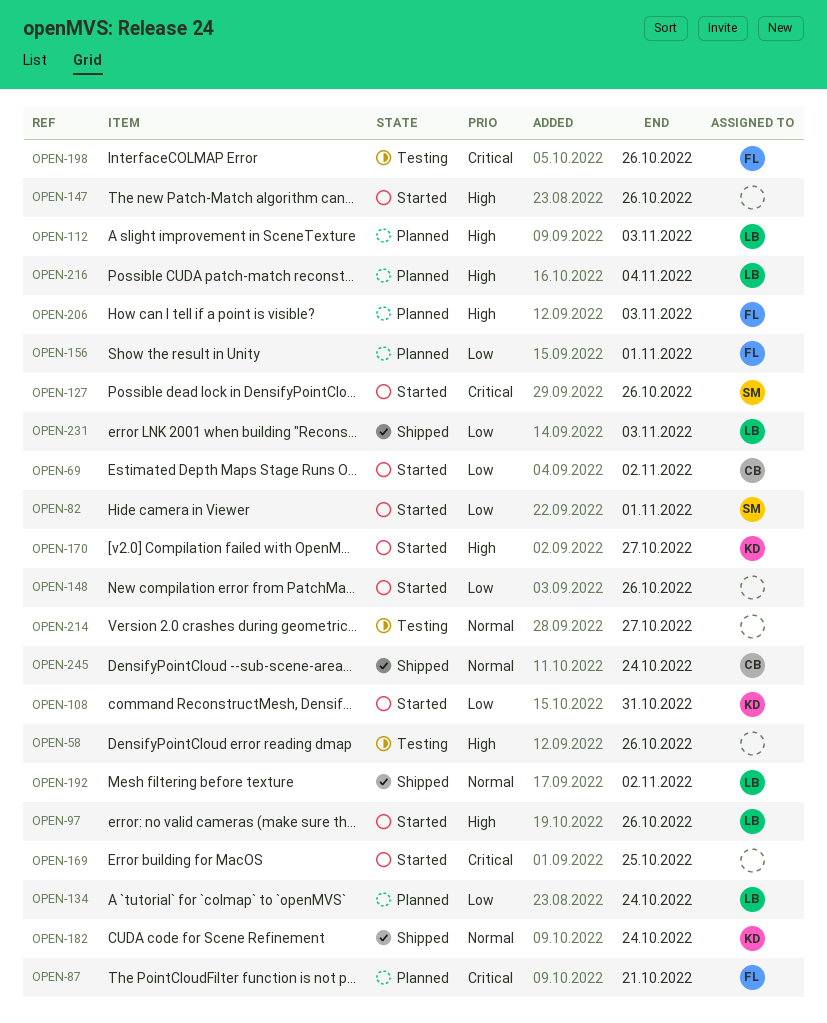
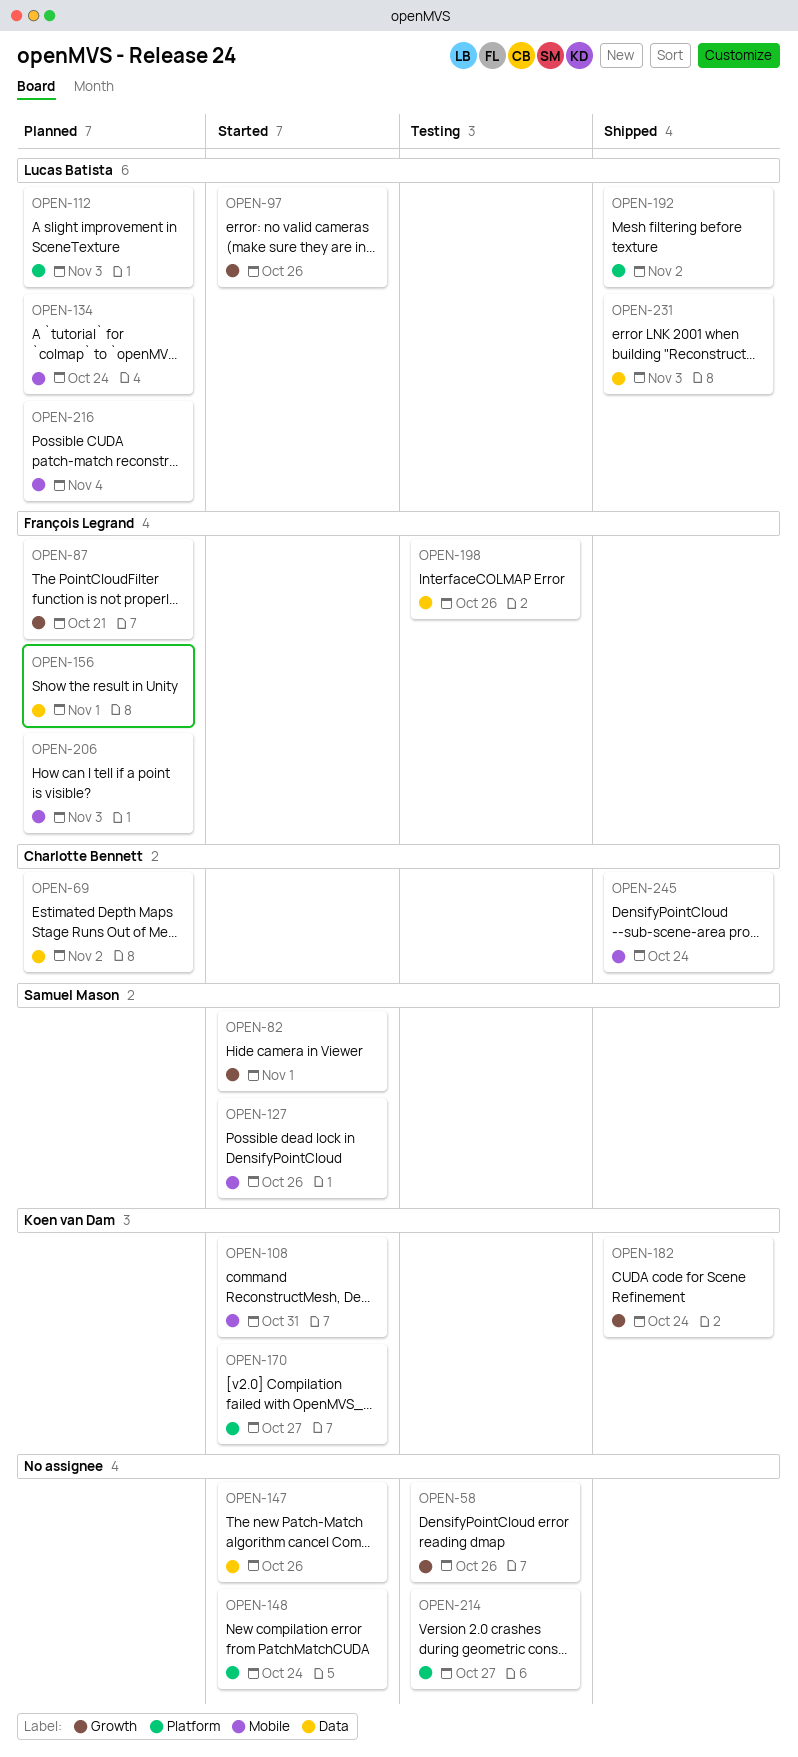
OPEN-69, status: Started -> Planned
OPEN-148, due: Oct 26 -> Oct 24
OPEN-169: present -> none

